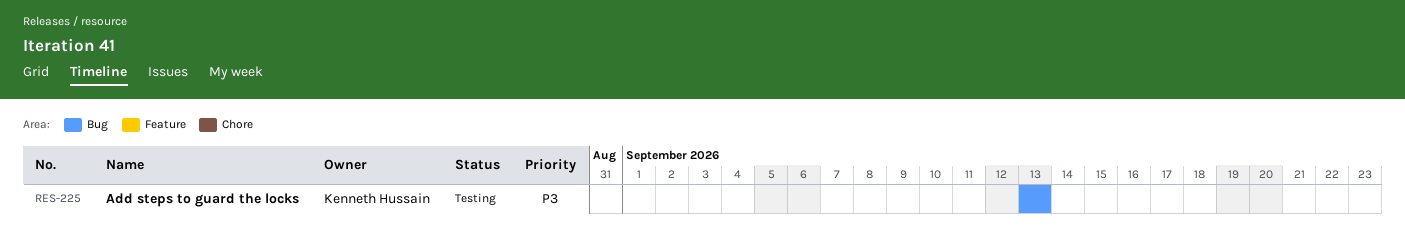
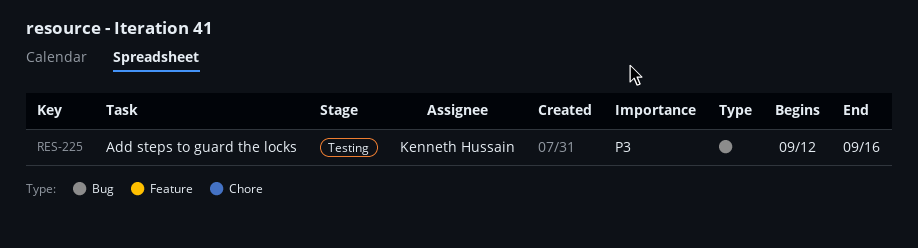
RES-225, start: Sep 13 -> Sep 12
RES-225, due: Sep 13 -> Sep 16

